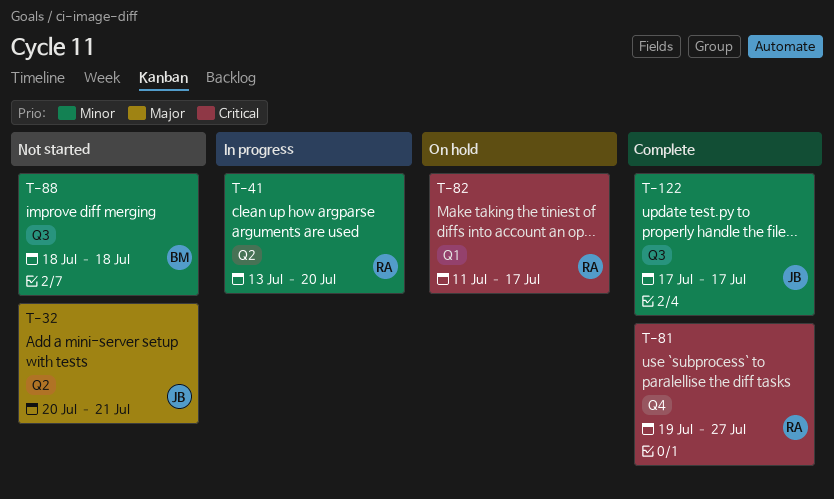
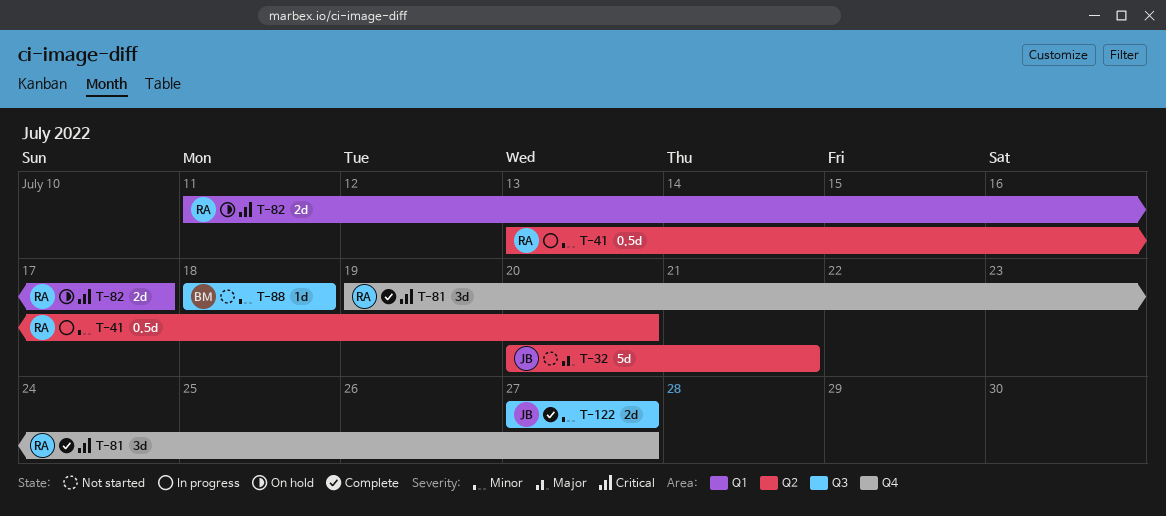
T-122, start: Jul 17 -> Jul 27
T-122, due: Jul 17 -> Jul 27

